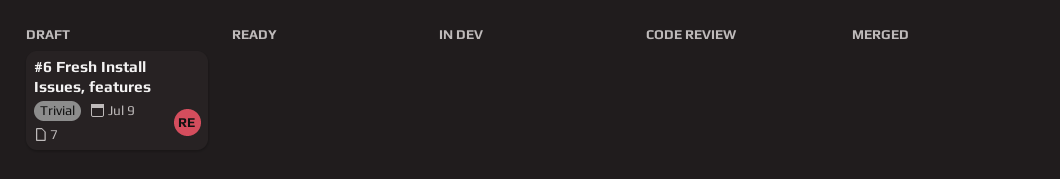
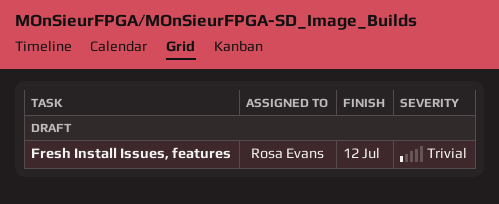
Fresh Install Issues, features, due: Jul 9 -> Jul 12

